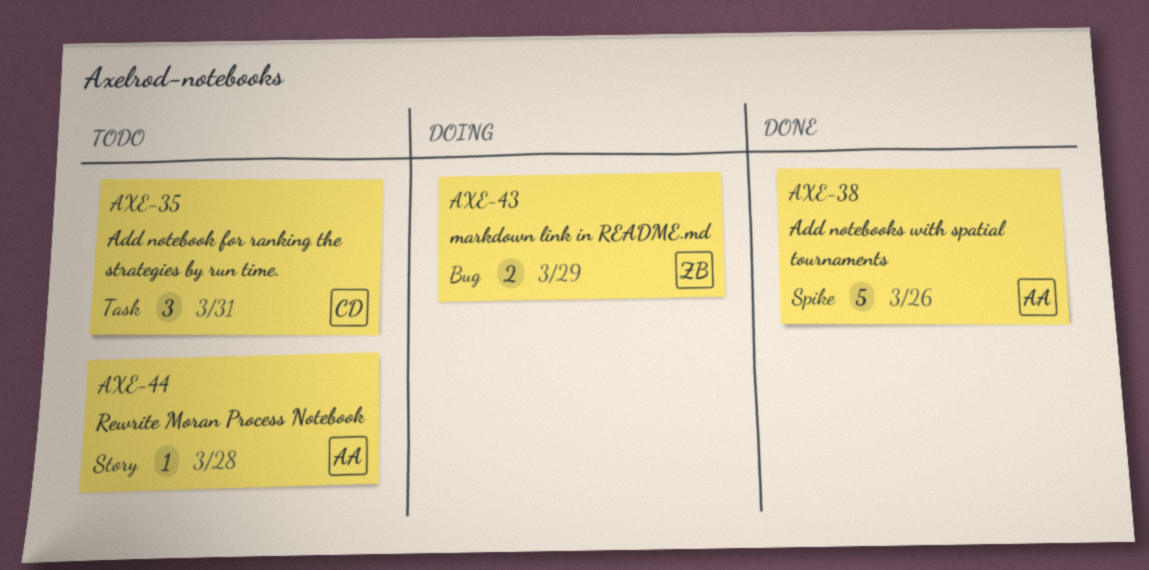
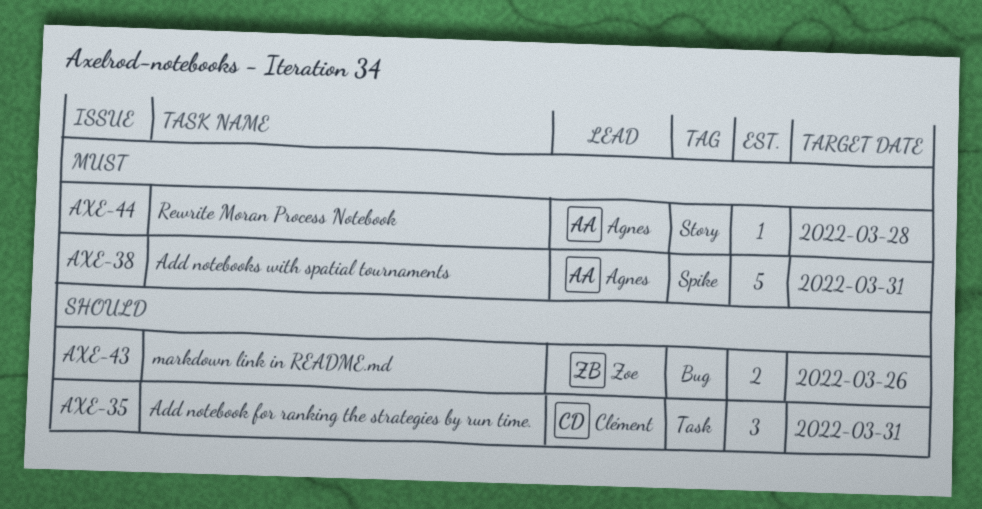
AXE-38, due: Mar 26 -> Mar 31
AXE-43, due: Mar 29 -> Mar 26

